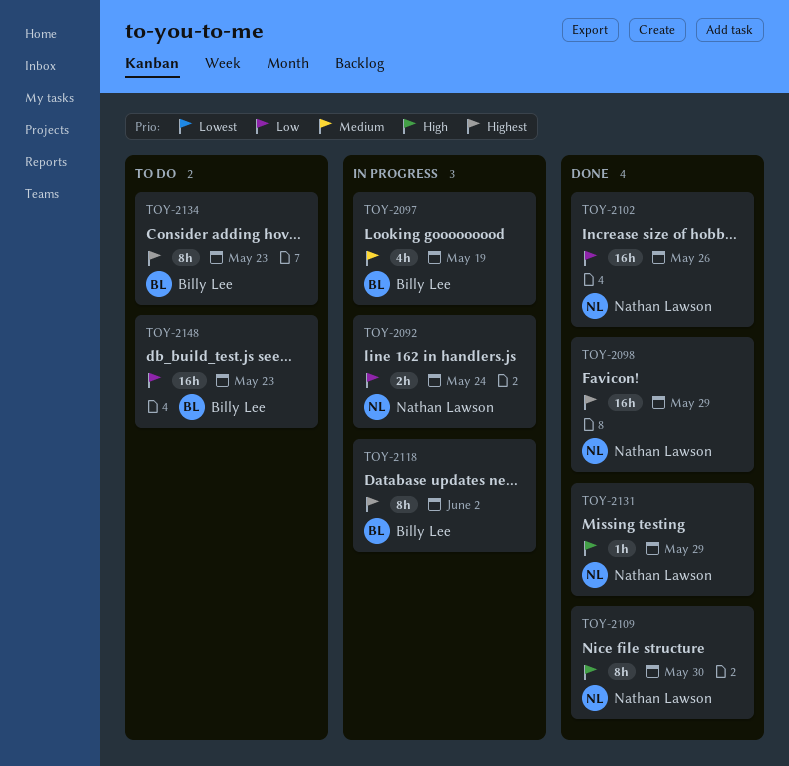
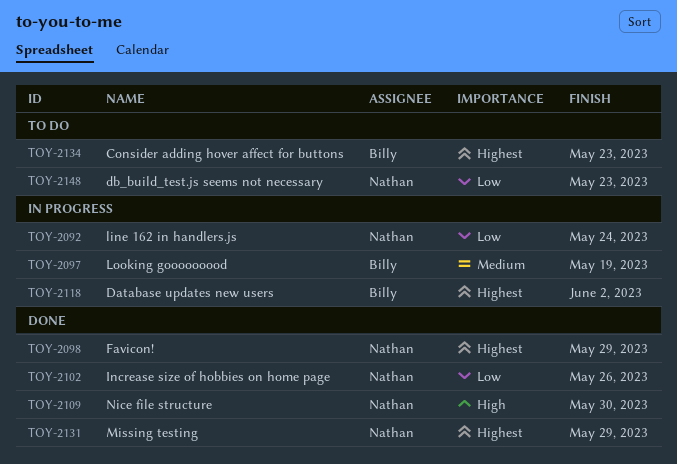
TOY-2131, priority: High -> Highest
TOY-2148, owner: Billy Lee -> Nathan Lawson

